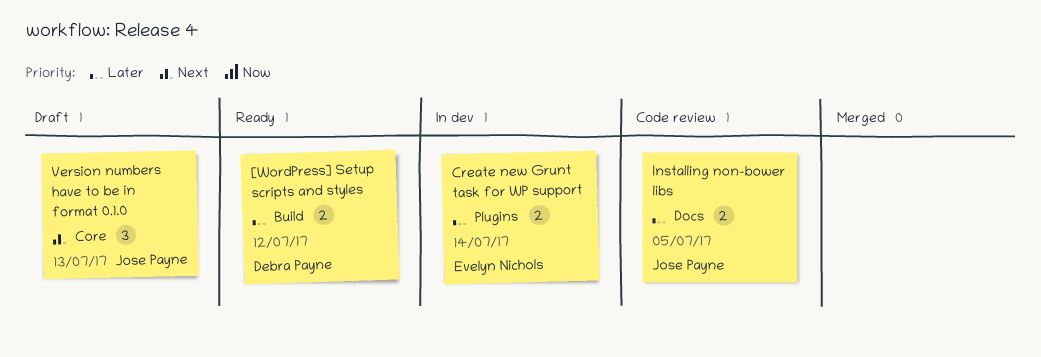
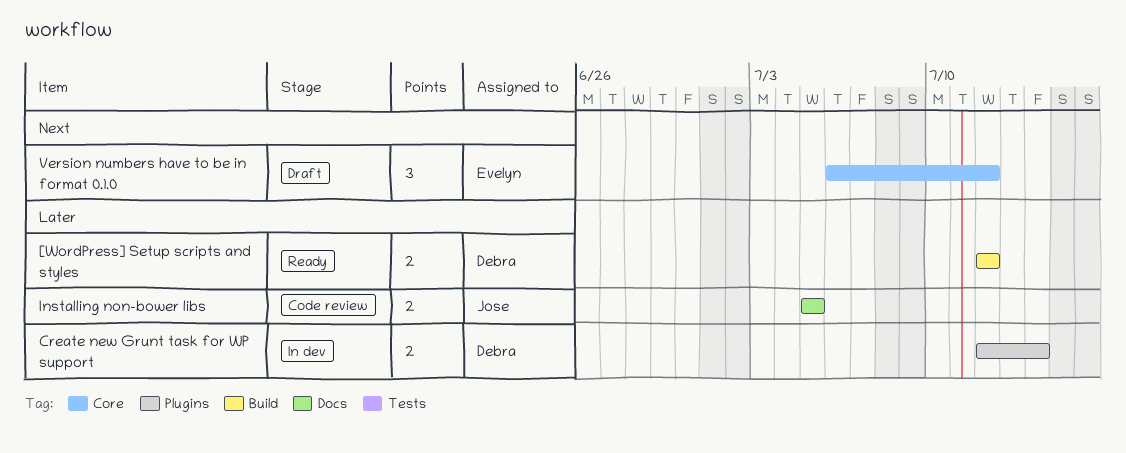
Create new Grunt task for WP support, owner: Evelyn Nichols -> Debra Payne
Version numbers have to be in format 0.1.0, owner: Jose Payne -> Evelyn Nichols
Version numbers have to be in format 0.1.0, due: Jul 13 -> Jul 12

